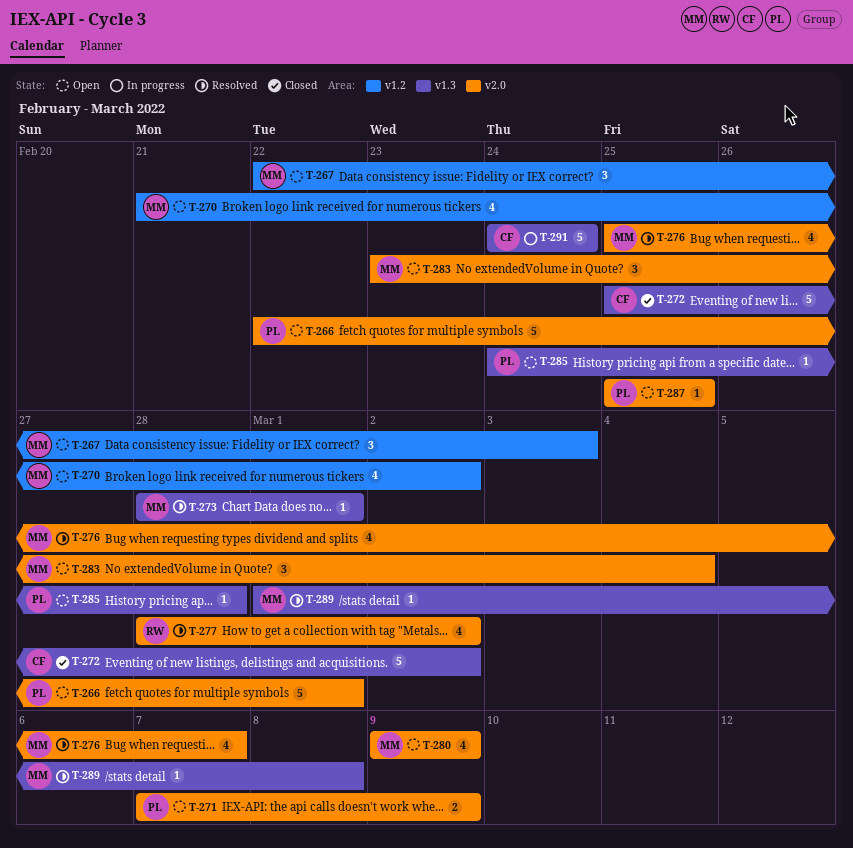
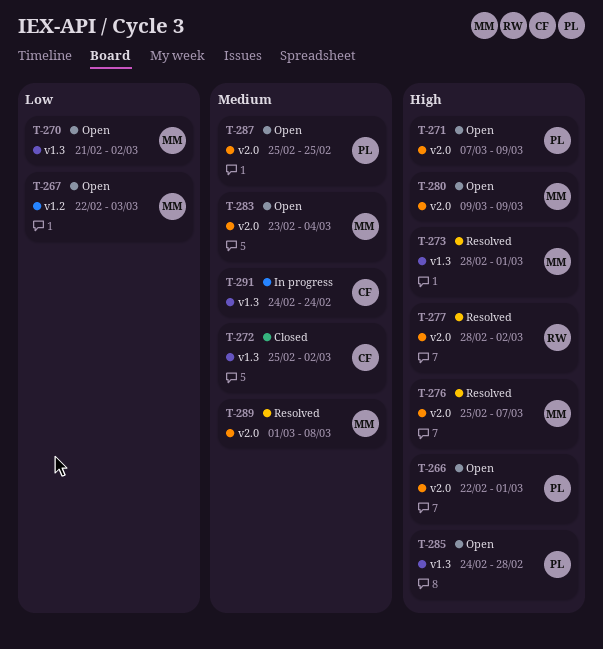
T-270, label: v1.2 -> v1.3
T-289, label: v1.3 -> v2.0

